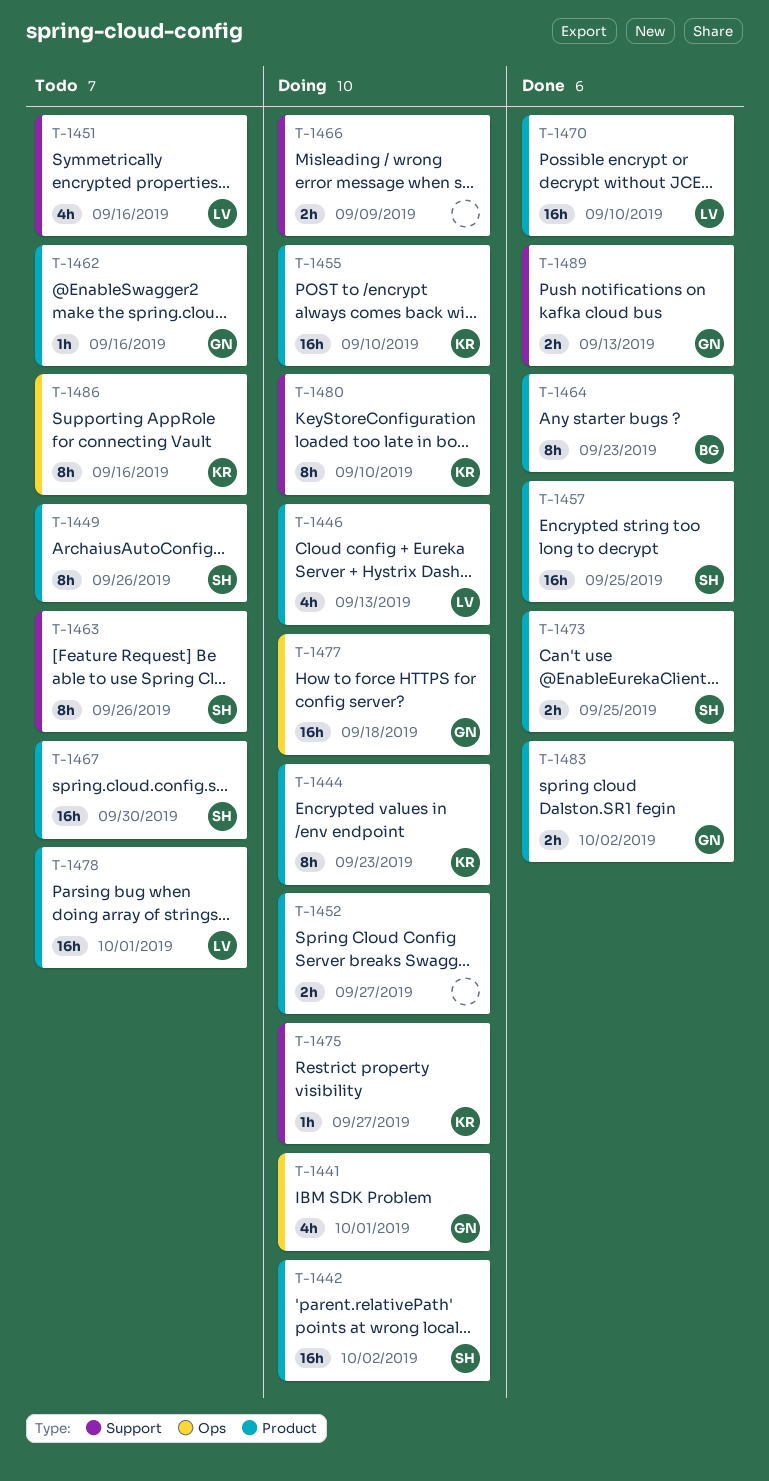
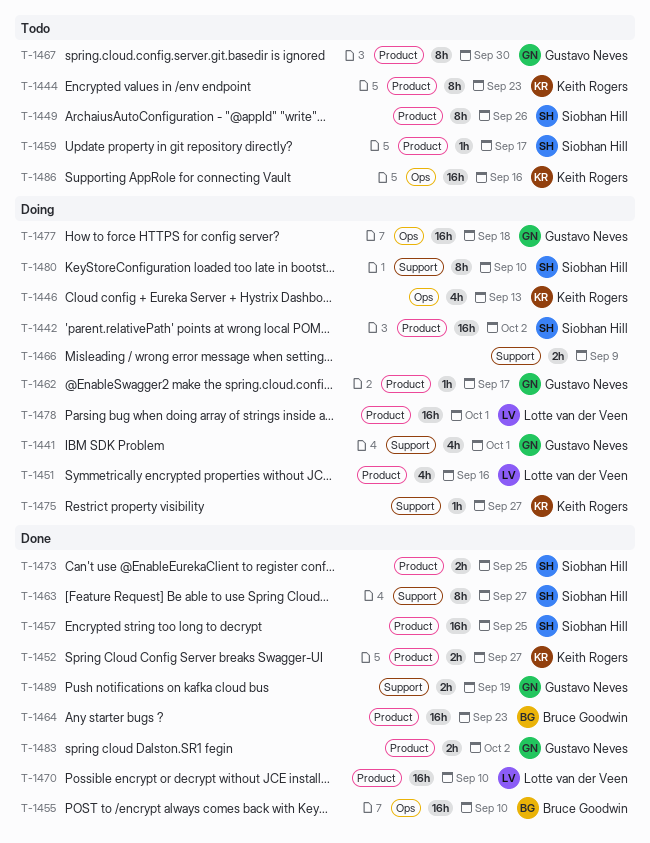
T-1441, label: Ops -> Support
T-1444, status: Doing -> Todo
T-1446, owner: Lotte van der Veen -> Keith Rogers
T-1446, label: Product -> Ops
T-1451, status: Todo -> Doing
T-1451, label: Support -> Product
T-1452, status: Doing -> Done
T-1452, owner: none -> Keith Rogers
T-1455, status: Doing -> Done
T-1455, owner: Keith Rogers -> Bruce Goodwin
T-1455, label: Product -> Ops
T-1459: none -> present
T-1462, status: Todo -> Doing
T-1462, due: Sep 16 -> Sep 17
T-1463, status: Todo -> Done
T-1463, due: Sep 26 -> Sep 27
T-1464, estimate: 8h -> 16h
T-1467, owner: Siobhan Hill -> Gustavo Neves
T-1467, estimate: 16h -> 8h
T-1478, status: Todo -> Doing
T-1480, owner: Keith Rogers -> Siobhan Hill
T-1486, estimate: 8h -> 16h
T-1489, due: Sep 13 -> Sep 19

